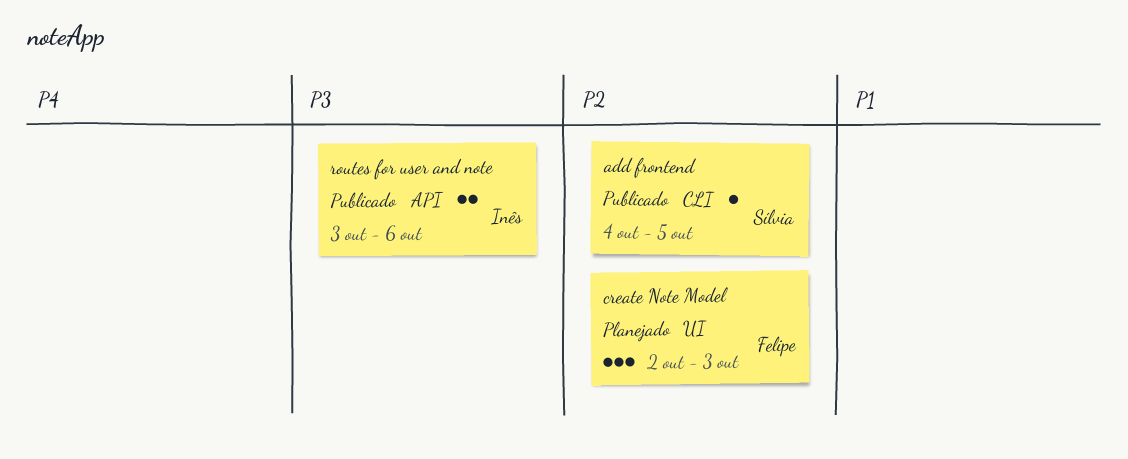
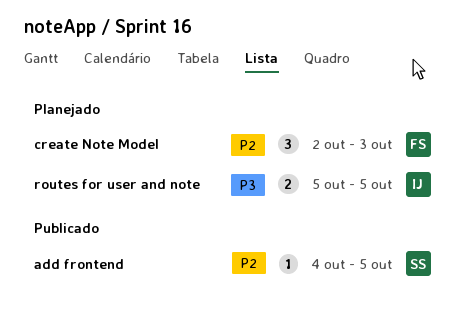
routes for user and note, status: Publicado -> Planejado
routes for user and note, start: Oct 3 -> Oct 5
routes for user and note, due: Oct 6 -> Oct 5

